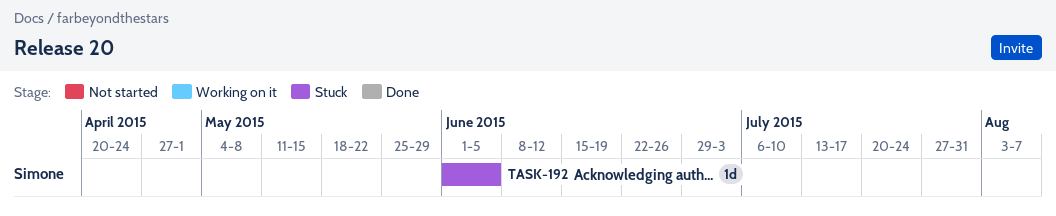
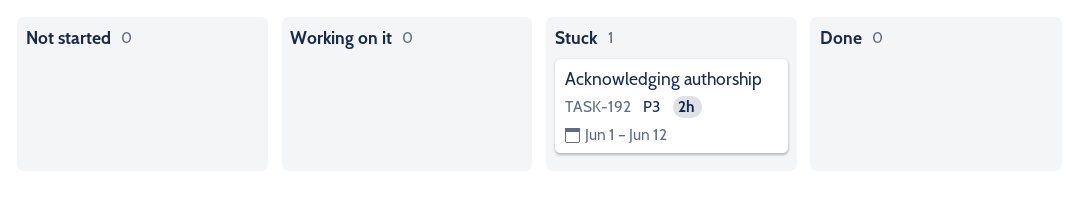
TASK-192, estimate: 1d -> 2h
TASK-192, due: Jun 5 -> Jun 12

